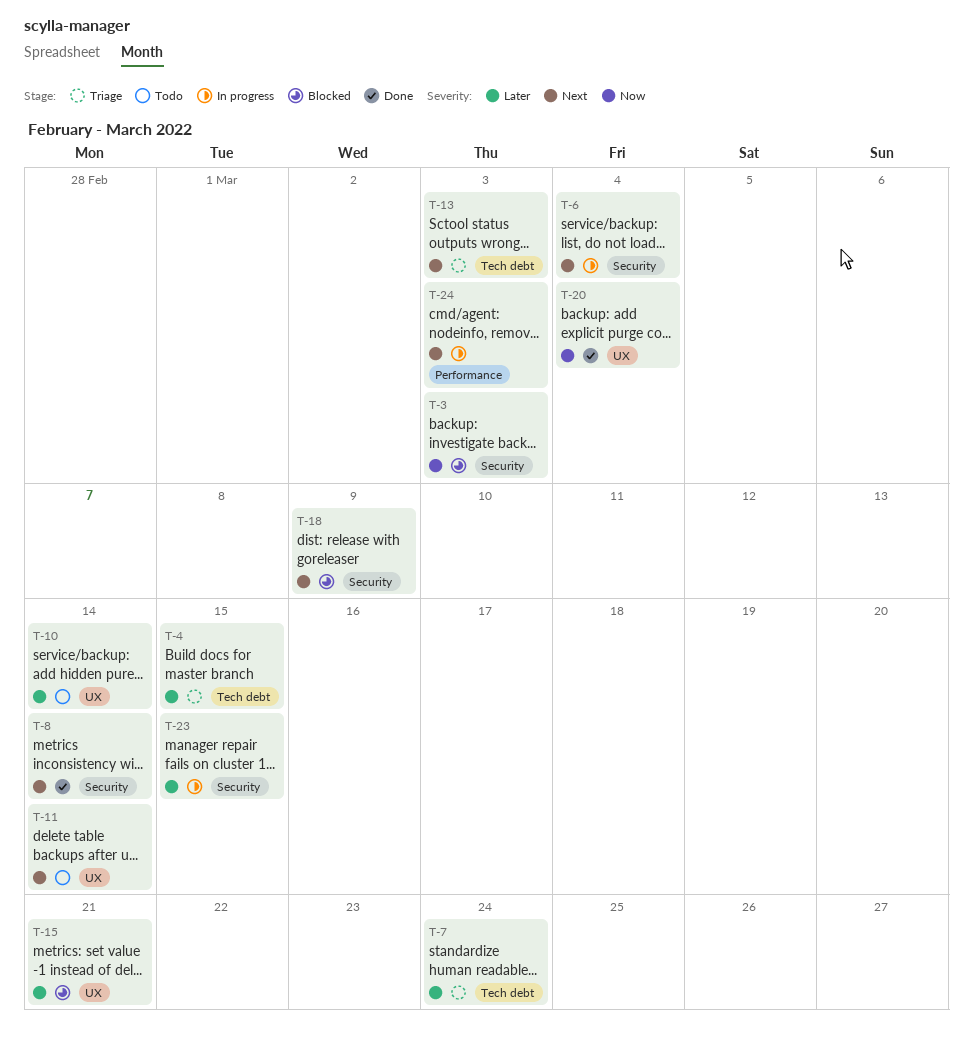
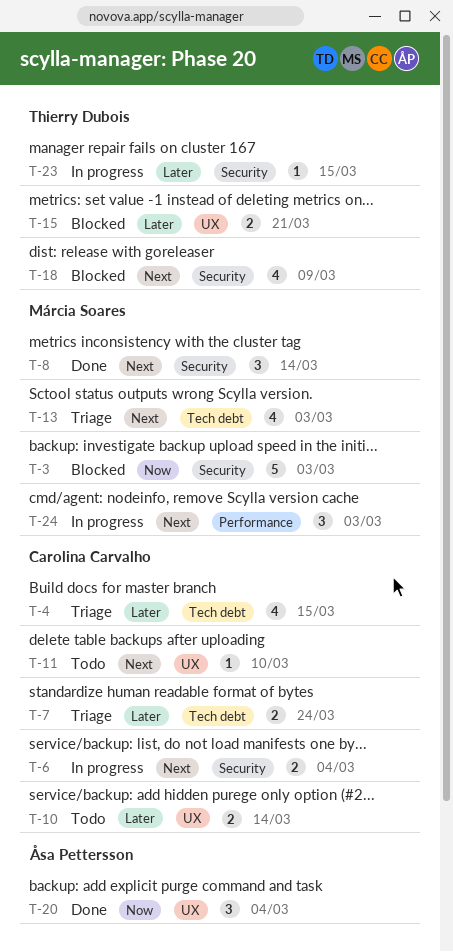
T-11, due: Mar 14 -> Mar 10

